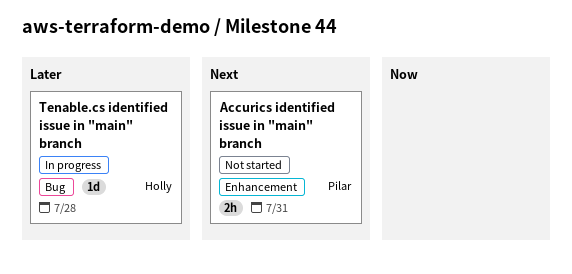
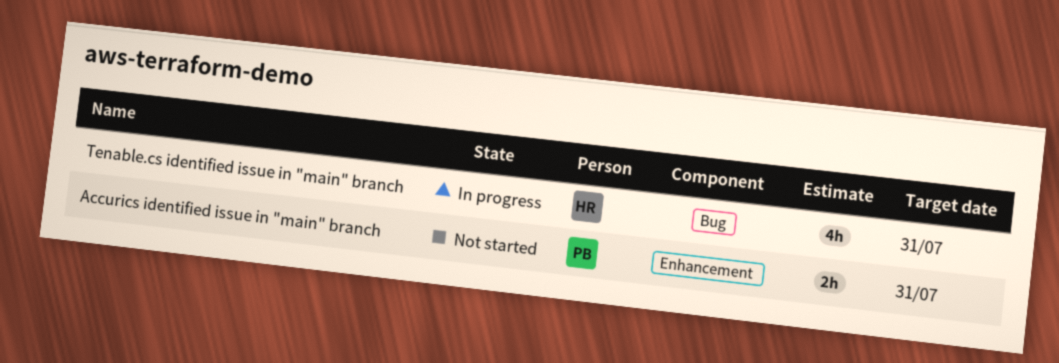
Tenable.cs identified issue in "main" branch, estimate: 1d -> 4h
Tenable.cs identified issue in "main" branch, due: Jul 28 -> Jul 31

